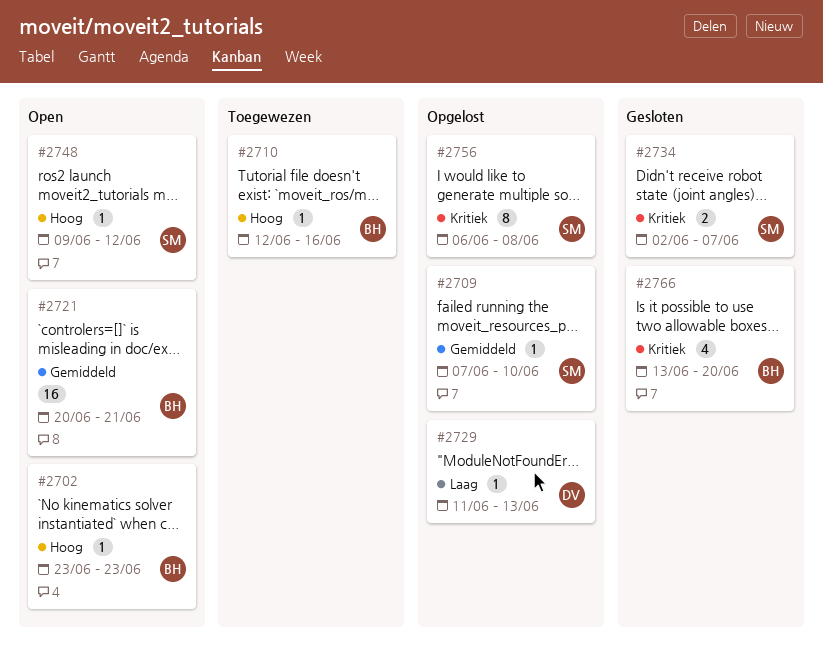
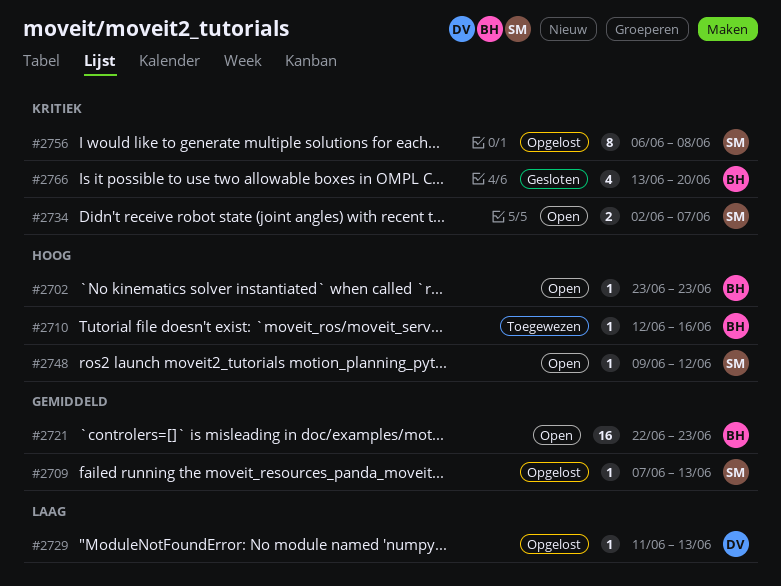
#2709, due: Jun 10 -> Jun 13
#2721, start: Jun 20 -> Jun 22
#2721, due: Jun 21 -> Jun 23
#2734, status: Gesloten -> Open

